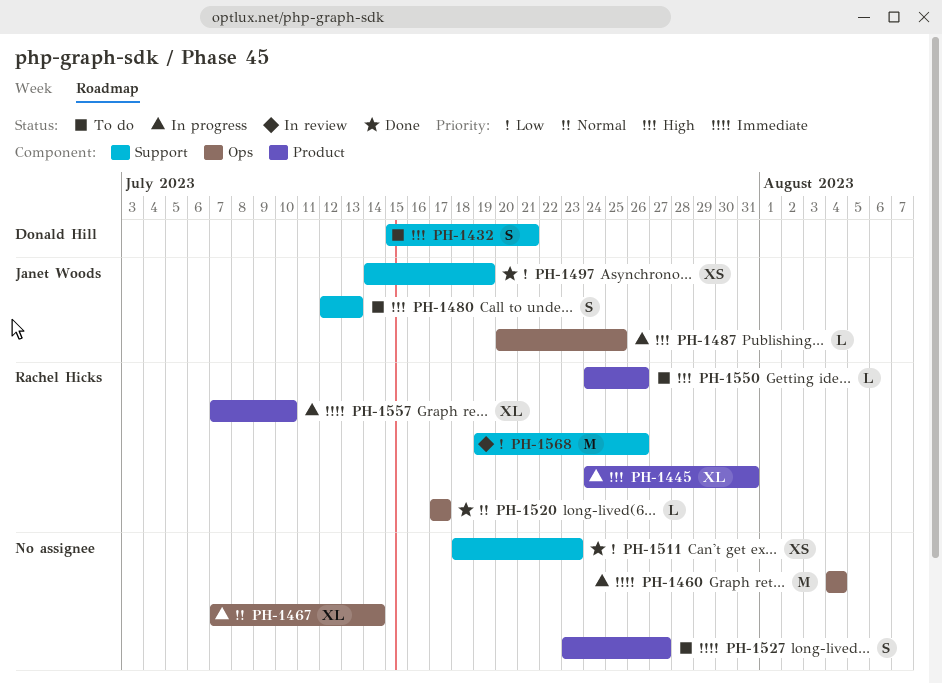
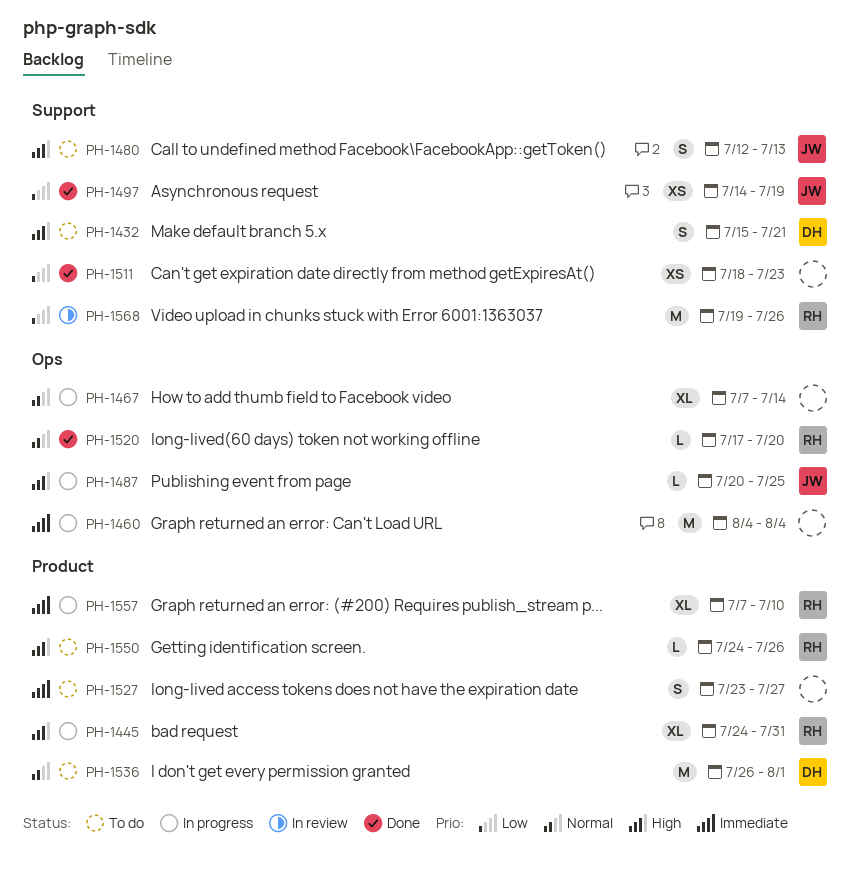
PH-1520, due: Jul 17 -> Jul 20
PH-1536: none -> present

